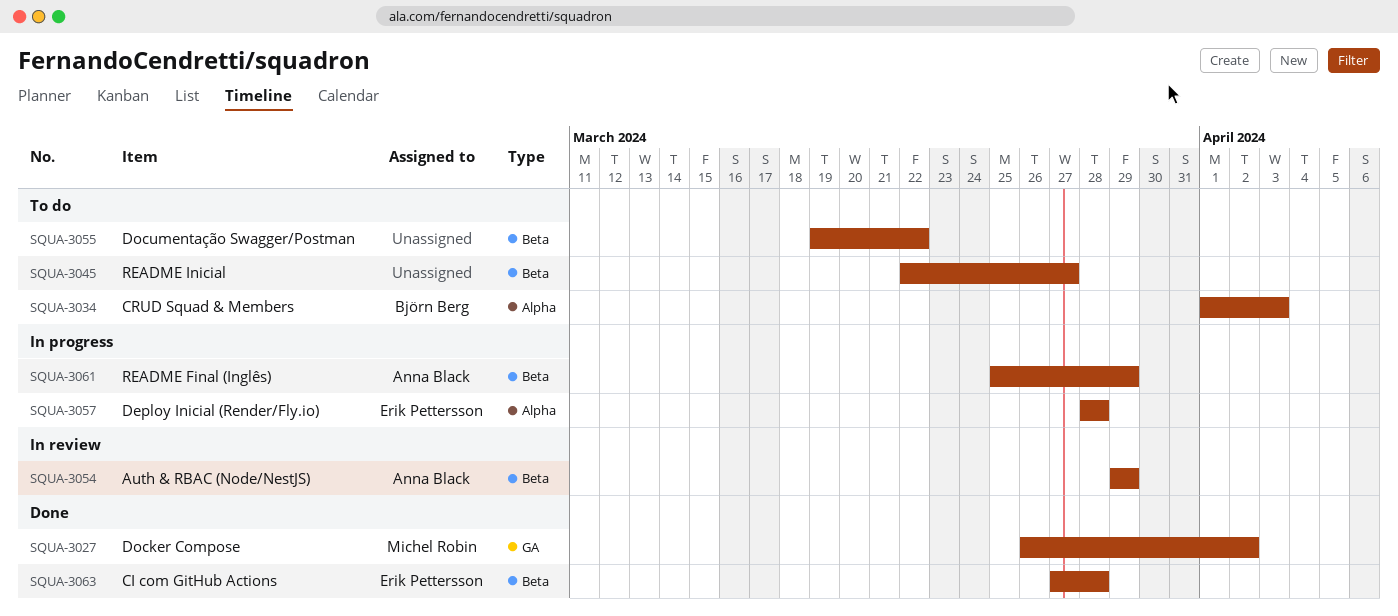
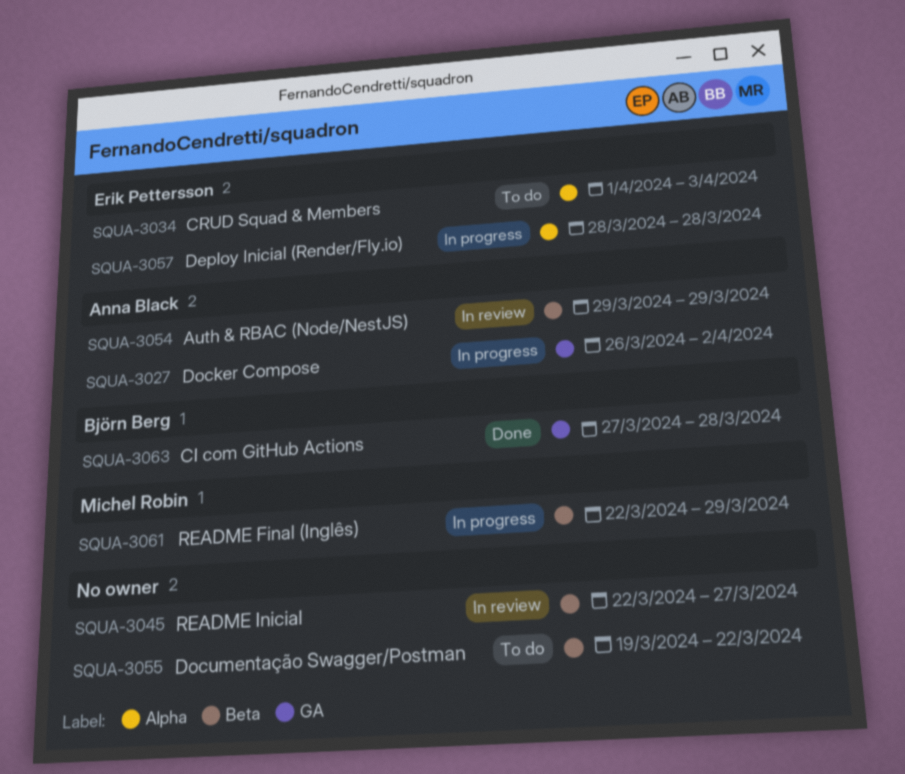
SQUA-3027, status: Done -> In progress
SQUA-3027, owner: Michel Robin -> Anna Black
SQUA-3034, owner: Björn Berg -> Erik Pettersson
SQUA-3045, status: To do -> In review
SQUA-3061, owner: Anna Black -> Michel Robin
SQUA-3061, start: Mar 25 -> Mar 22
SQUA-3063, owner: Erik Pettersson -> Björn Berg
SQUA-3063, label: Beta -> GA

